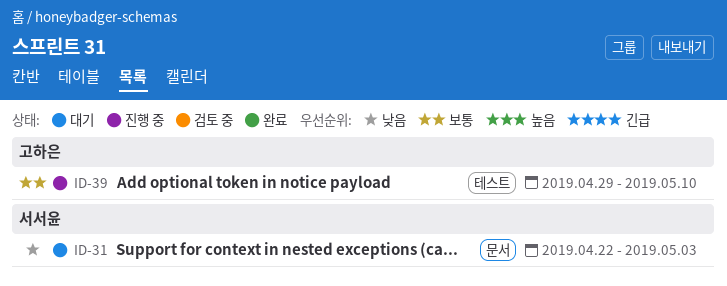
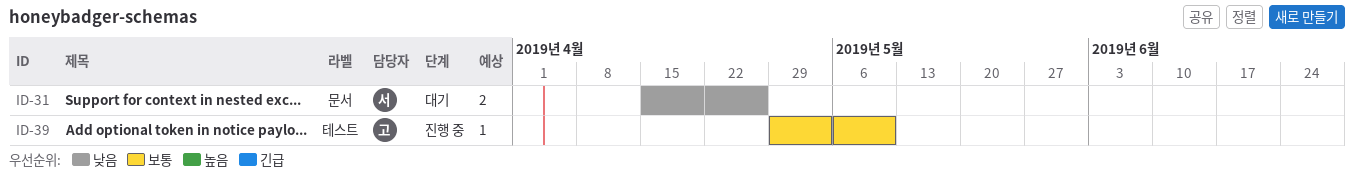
ID-31, start: Apr 22 -> Apr 15
ID-31, due: May 3 -> Apr 26

